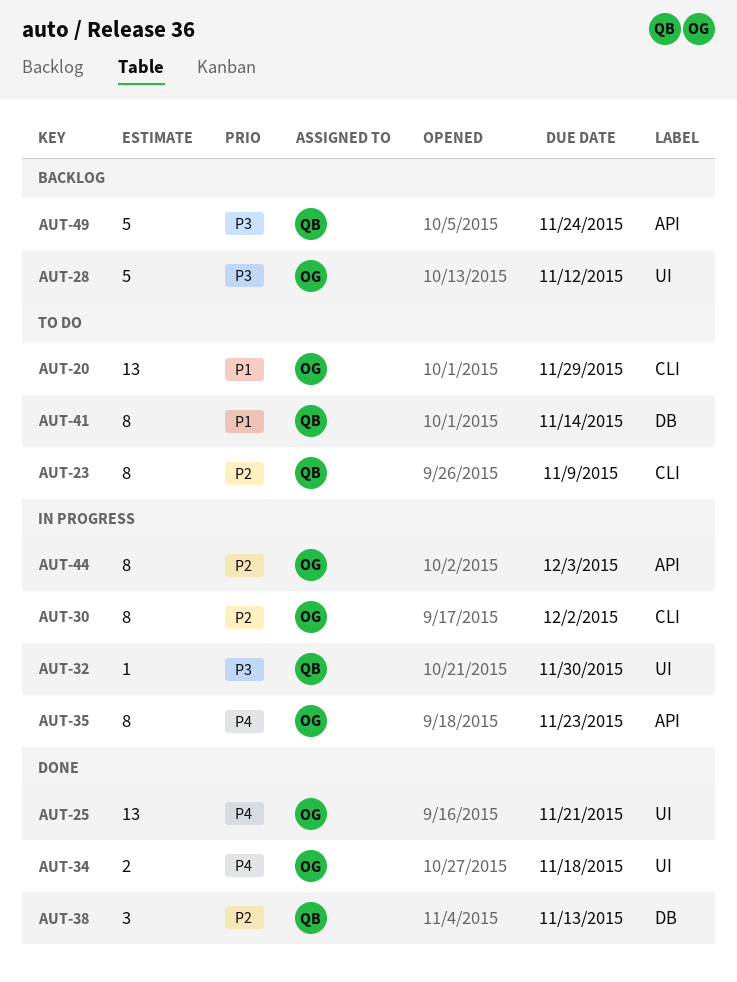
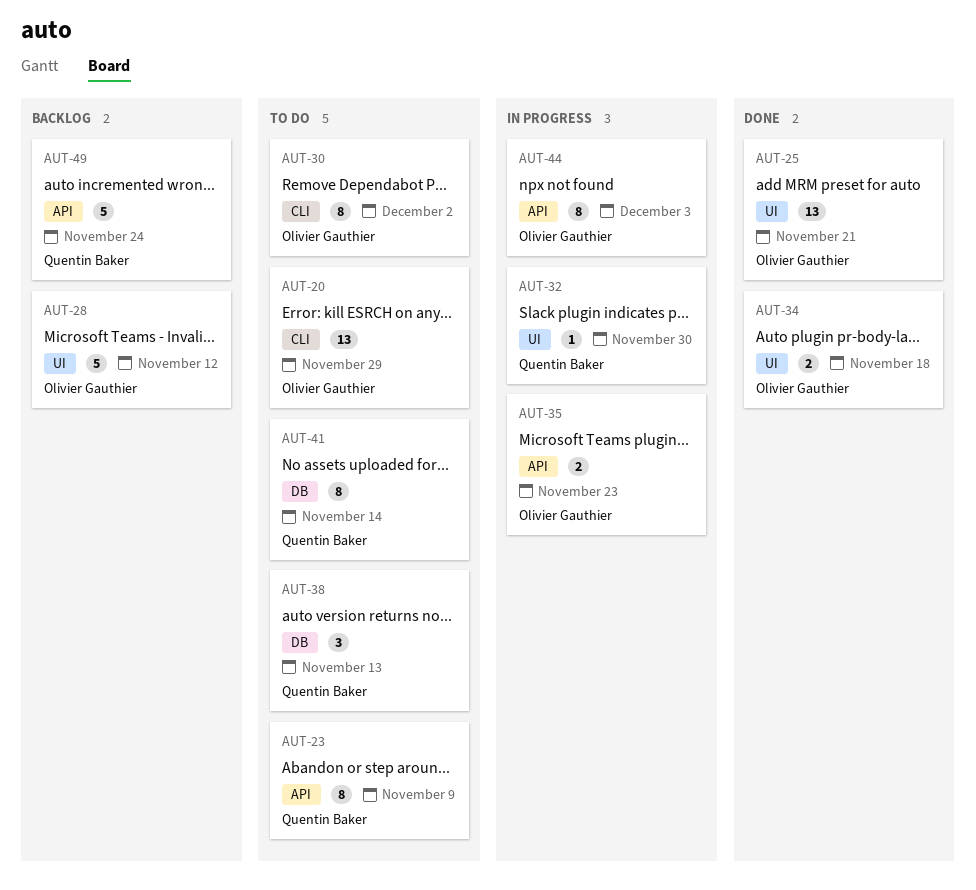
AUT-23, label: CLI -> API
AUT-30, status: In progress -> To do
AUT-35, estimate: 8 -> 2
AUT-38, status: Done -> To do

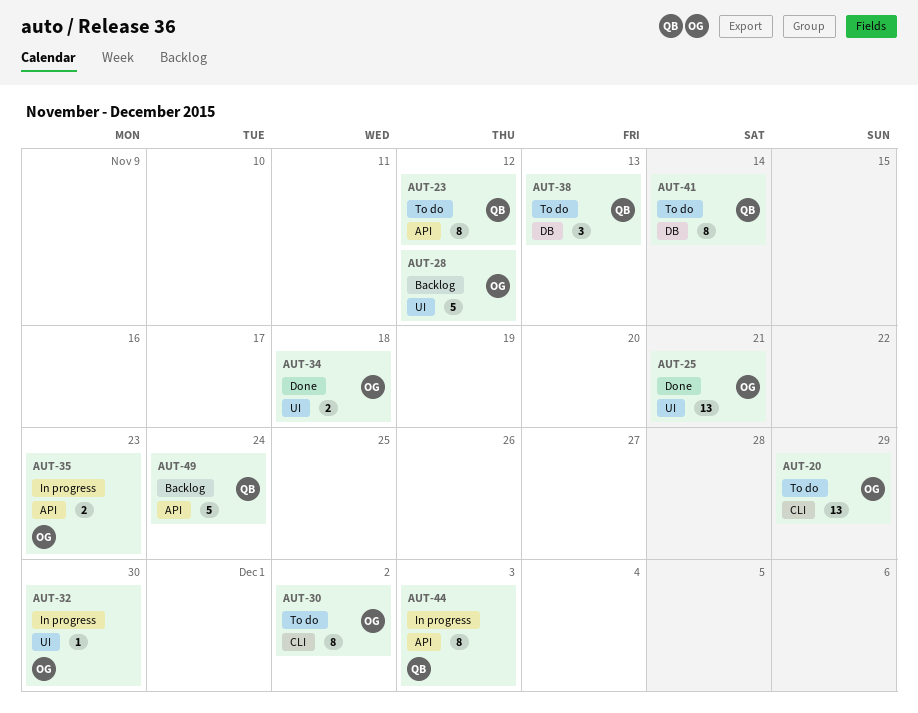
AUT-23, due: Nov 9 -> Nov 12
AUT-32, owner: Quentin Baker -> Olivier Gauthier
AUT-44, owner: Olivier Gauthier -> Quentin Baker

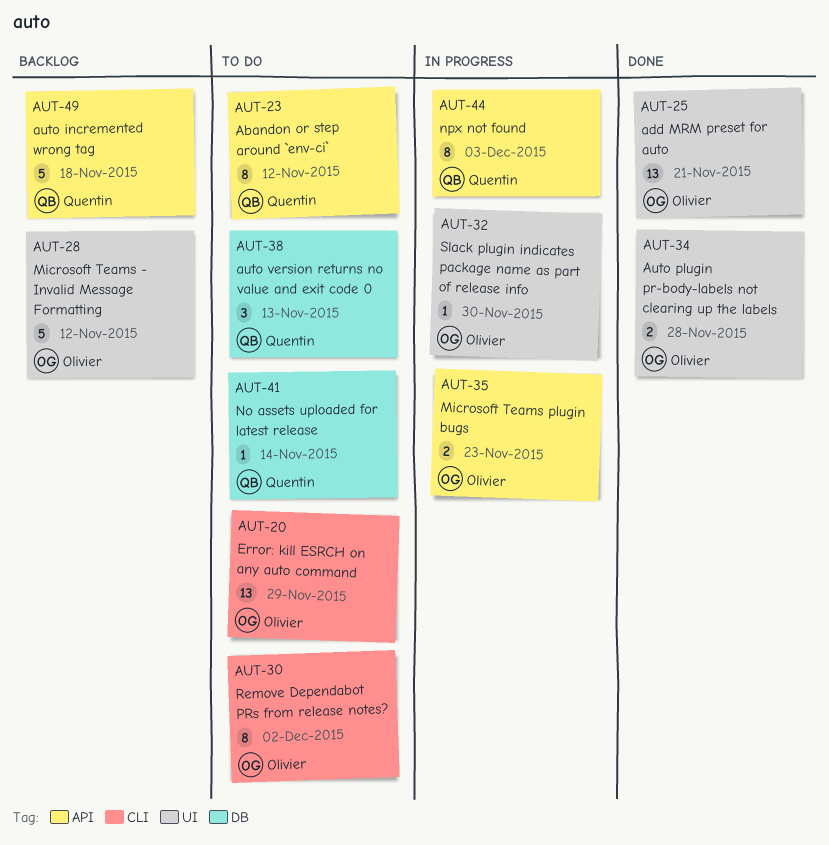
AUT-34, due: Nov 18 -> Nov 28
AUT-41, estimate: 8 -> 1
AUT-49, due: Nov 24 -> Nov 18

